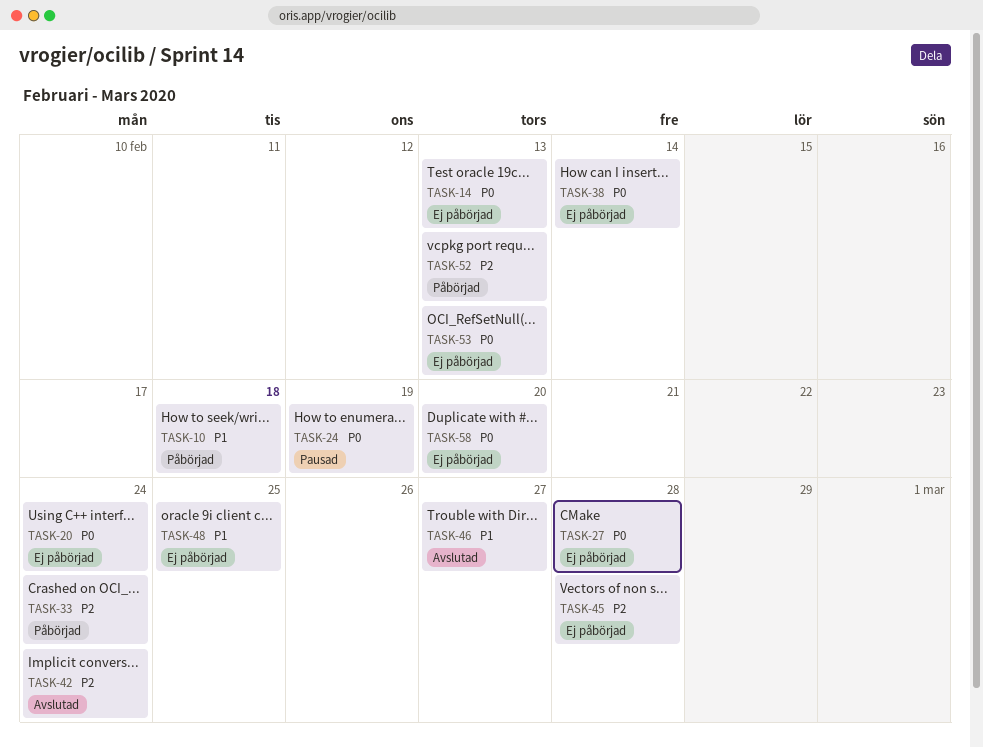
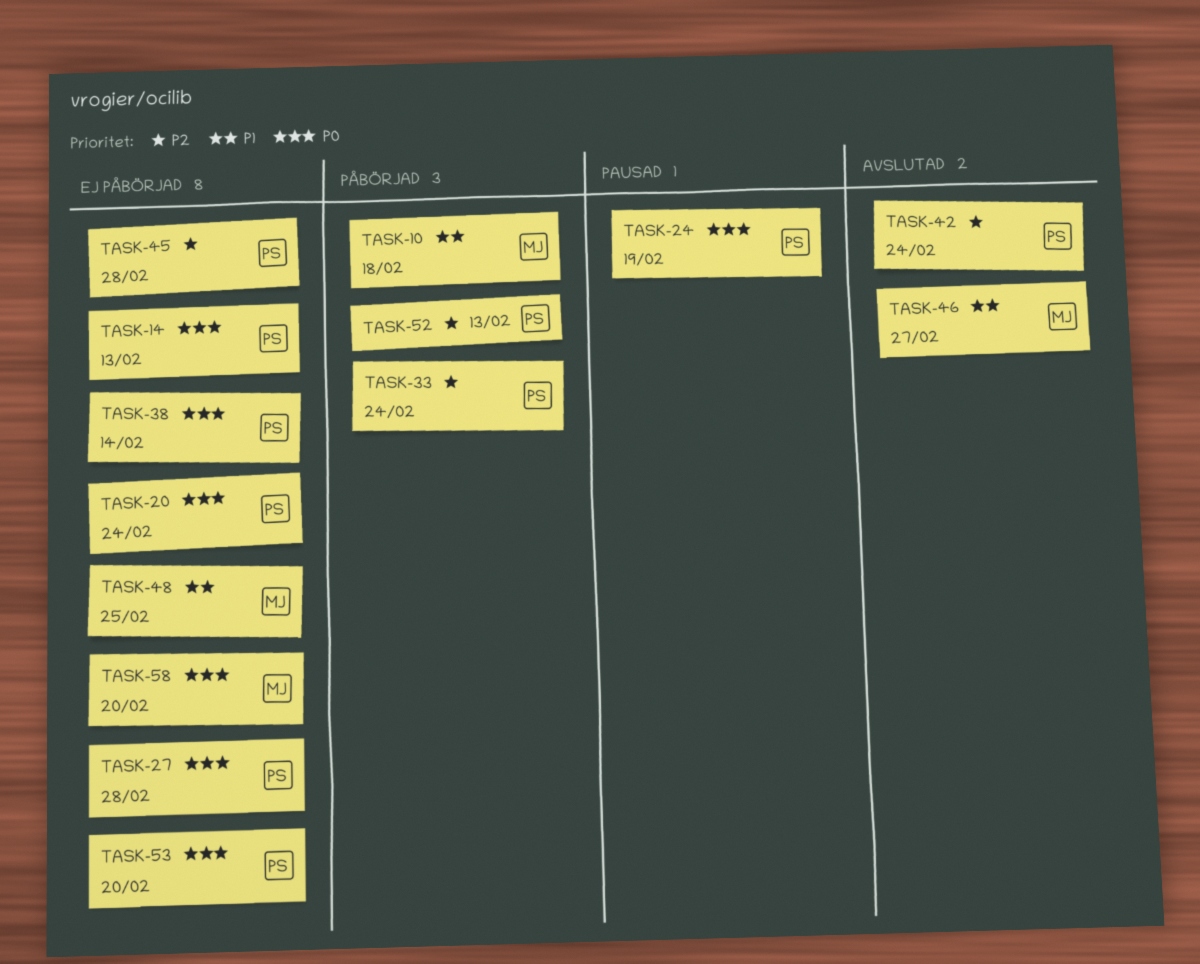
TASK-53, due: Feb 13 -> Feb 20

